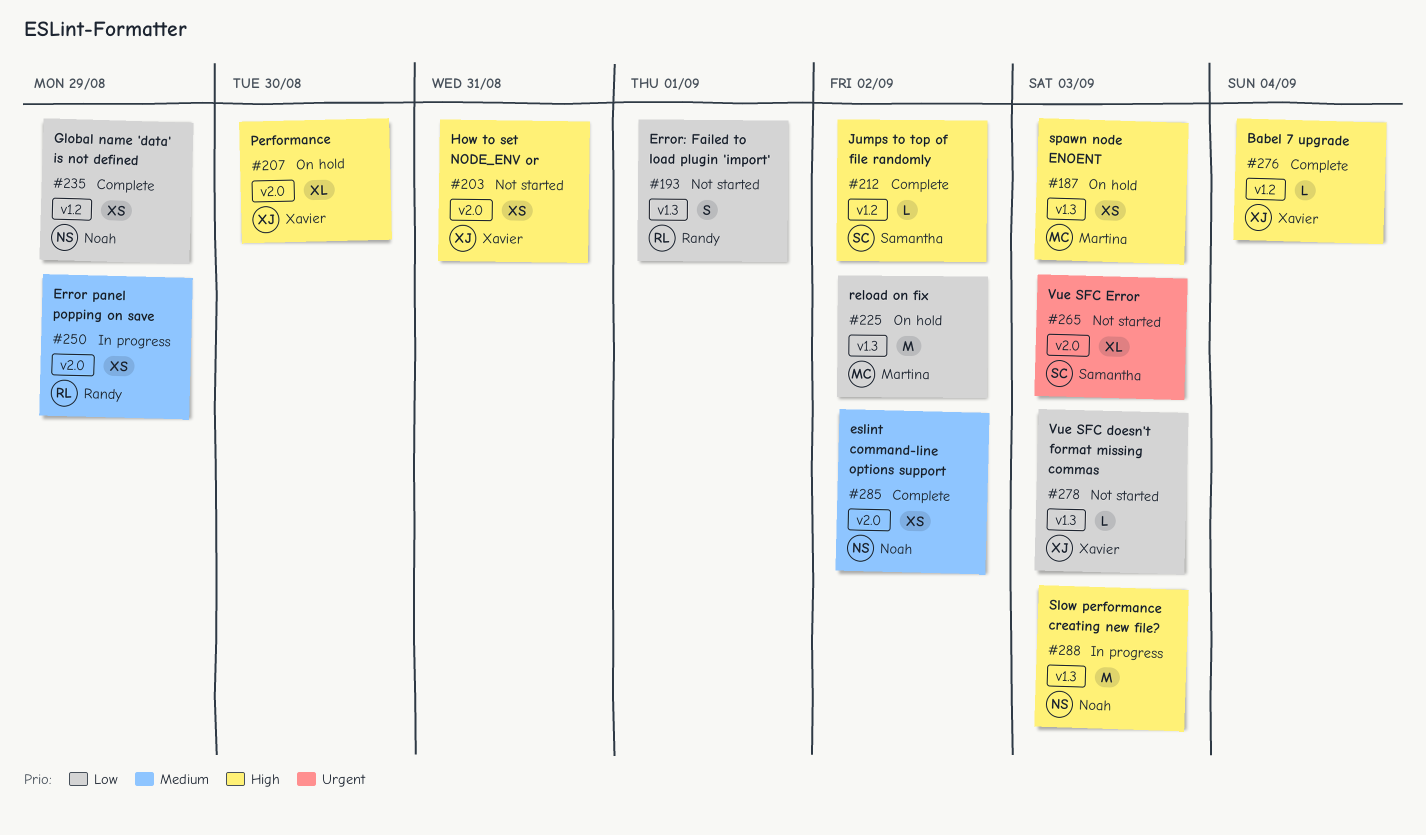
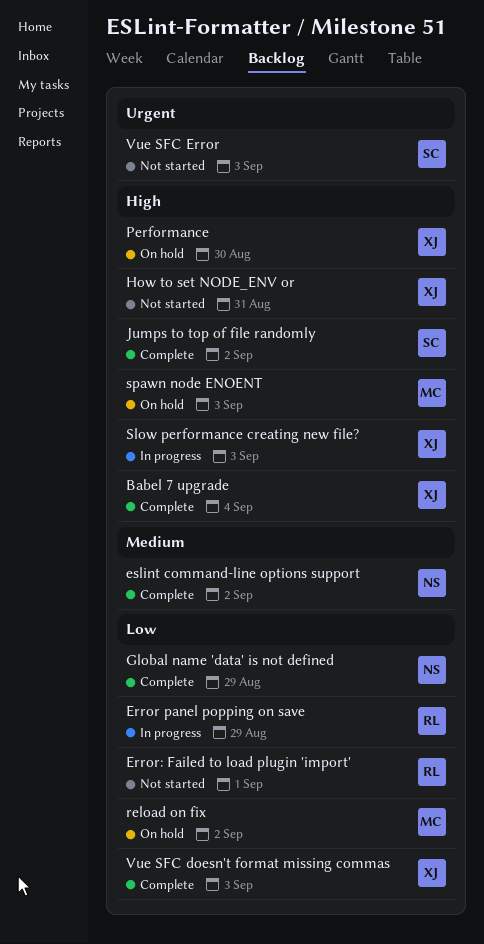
Error panel popping on save, priority: Medium -> Low
Slow performance creating new file?, owner: Noah -> Xavier
Vue SFC doesn't format missing commas, status: Not started -> Complete

